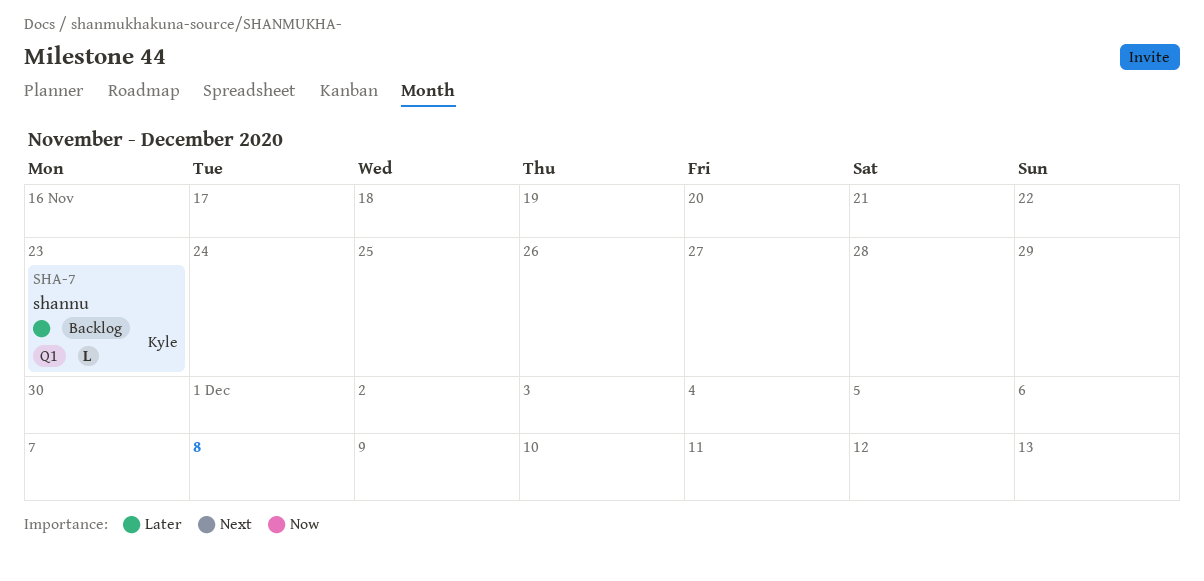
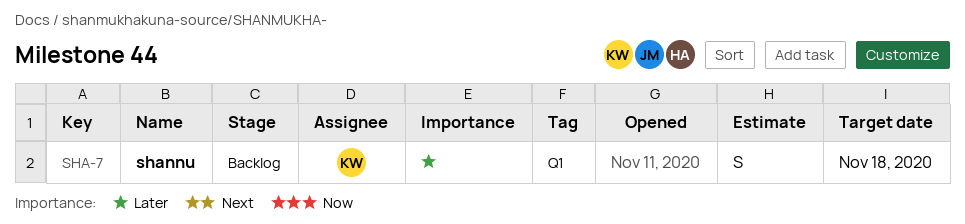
SHA-7, estimate: L -> S
SHA-7, due: Nov 23 -> Nov 18

